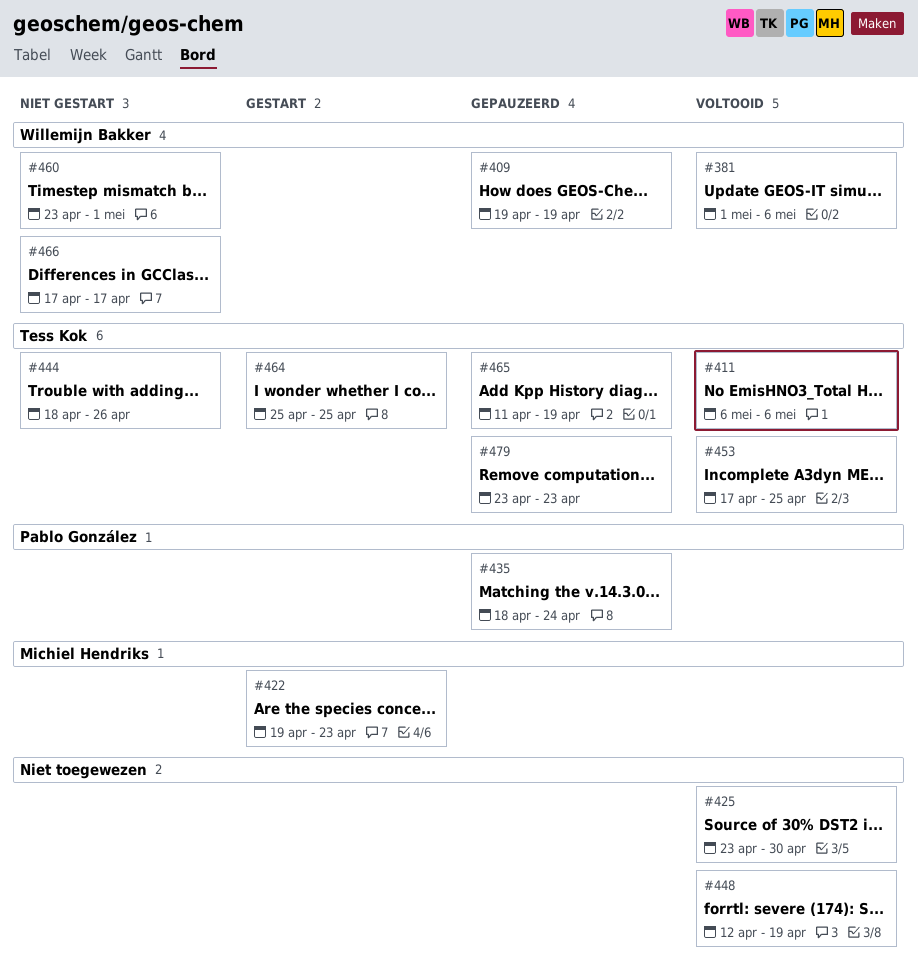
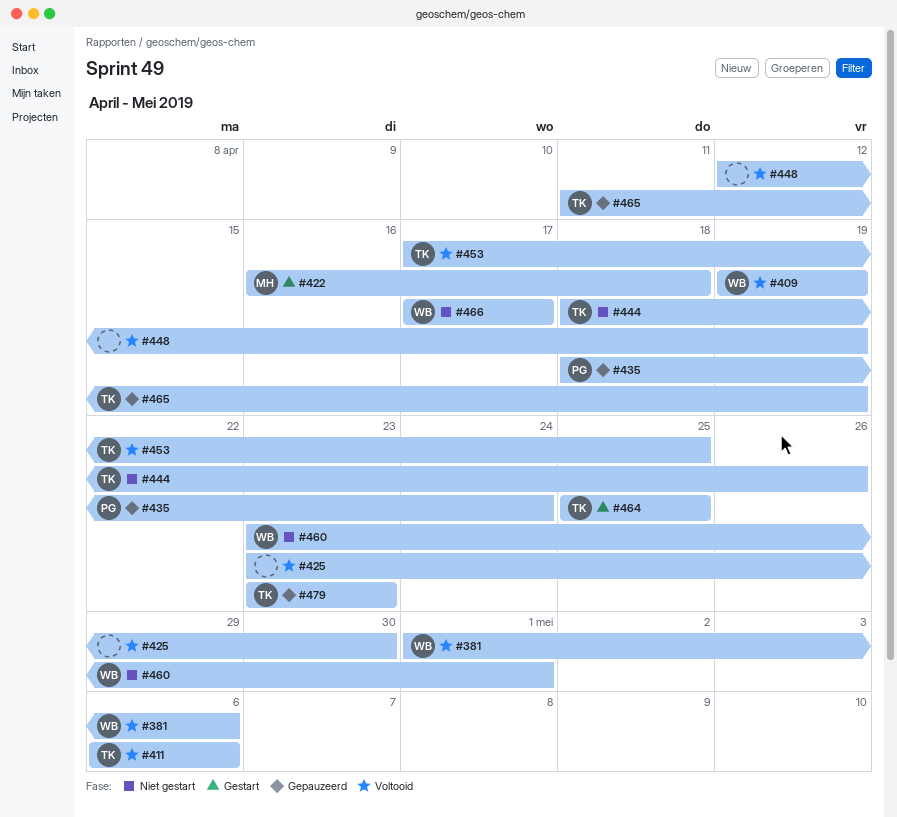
#409, status: Gepauzeerd -> Voltooid
#422, start: Apr 19 -> Apr 16
#422, due: Apr 23 -> Apr 18

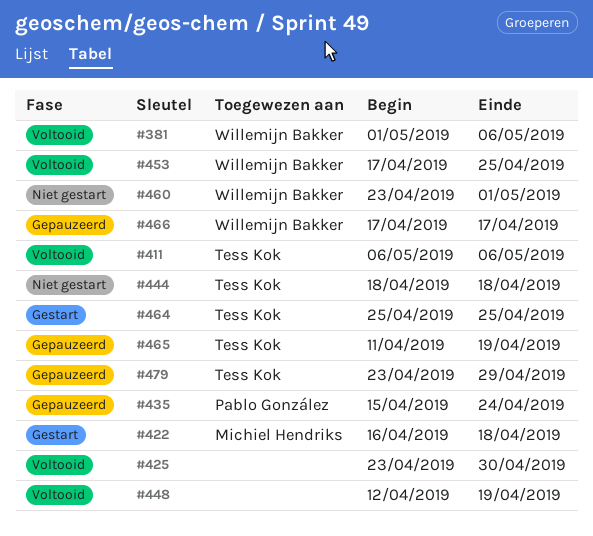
#409: present -> none
#435, start: Apr 18 -> Apr 15
#444, due: Apr 26 -> Apr 18
#453, owner: Tess Kok -> Willemijn Bakker
#466, status: Niet gestart -> Gepauzeerd
#479, due: Apr 23 -> Apr 29

